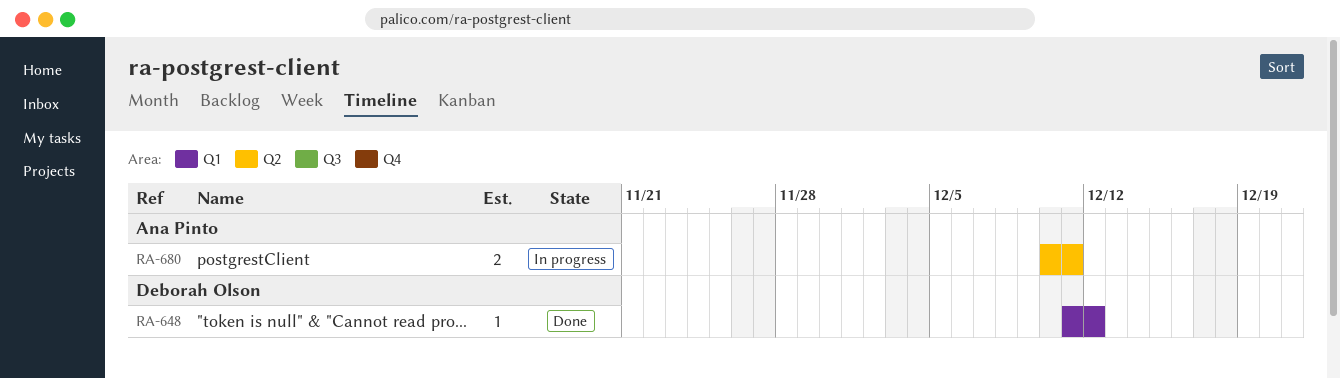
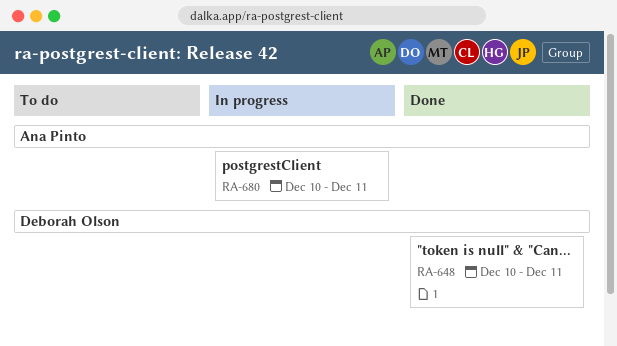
RA-648, start: Dec 11 -> Dec 10
RA-648, due: Dec 12 -> Dec 11

